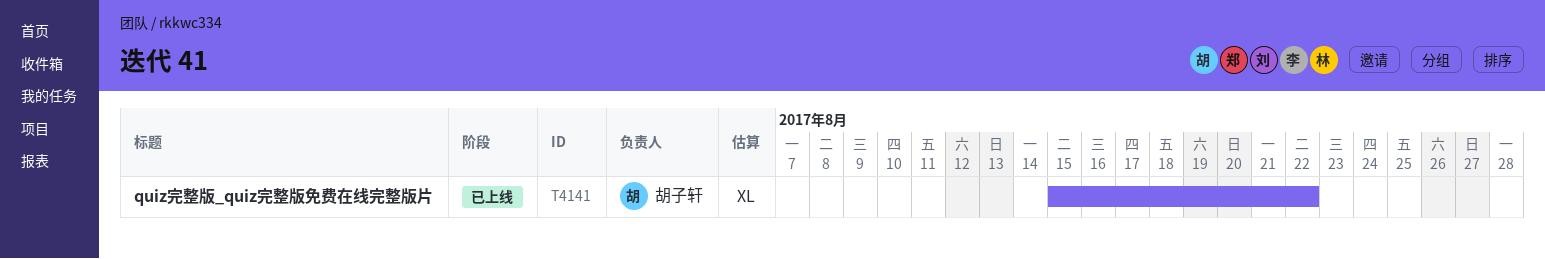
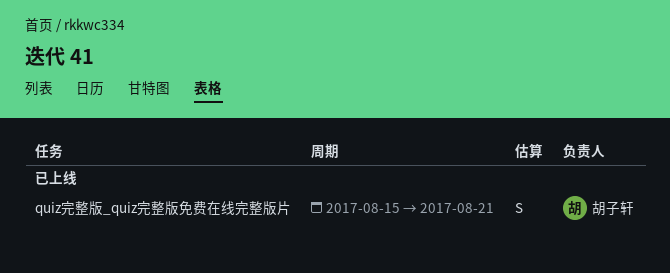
quiz完整版_quiz完整版免费在线完整版片, estimate: XL -> S
quiz完整版_quiz完整版免费在线完整版片, due: Aug 22 -> Aug 21

